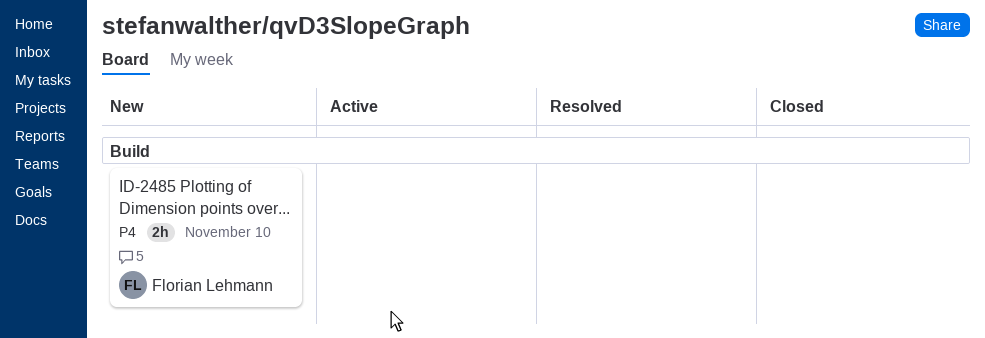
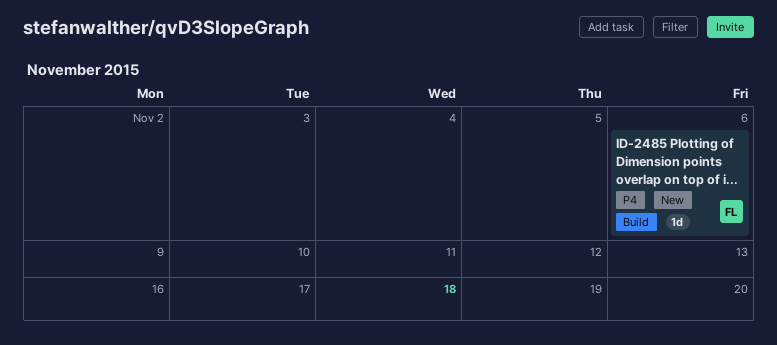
ID-2485, estimate: 2h -> 1d
ID-2485, due: Nov 10 -> Nov 6

